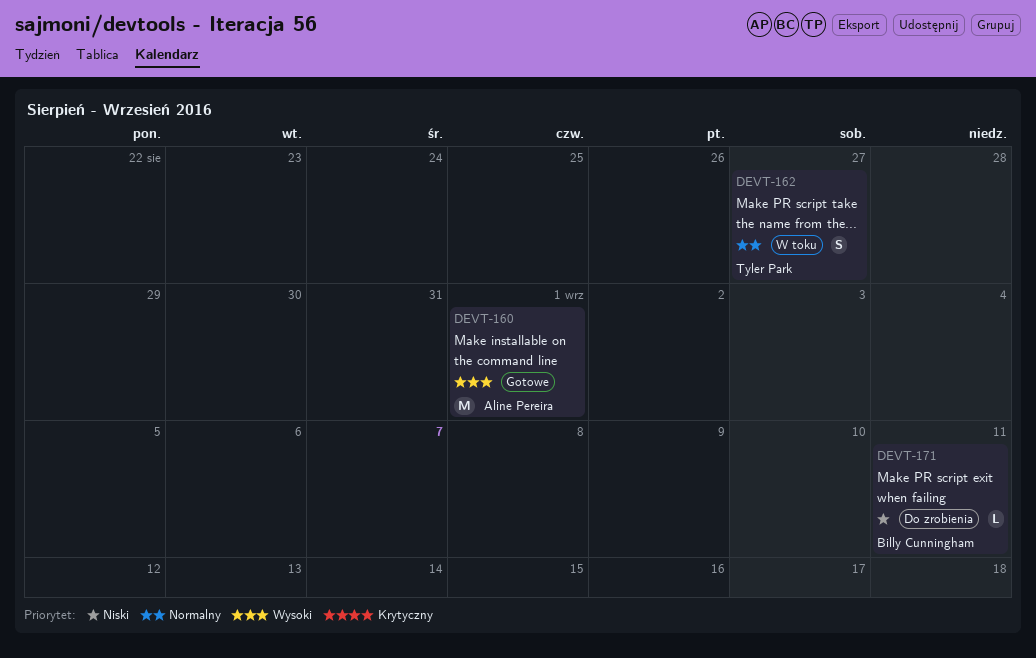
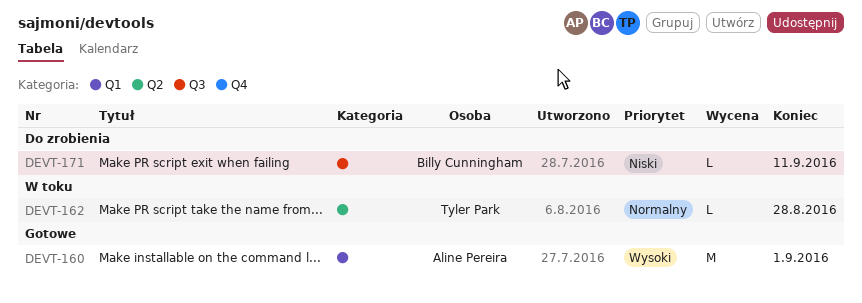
DEVT-162, estimate: S -> L
DEVT-162, due: Aug 27 -> Aug 28

